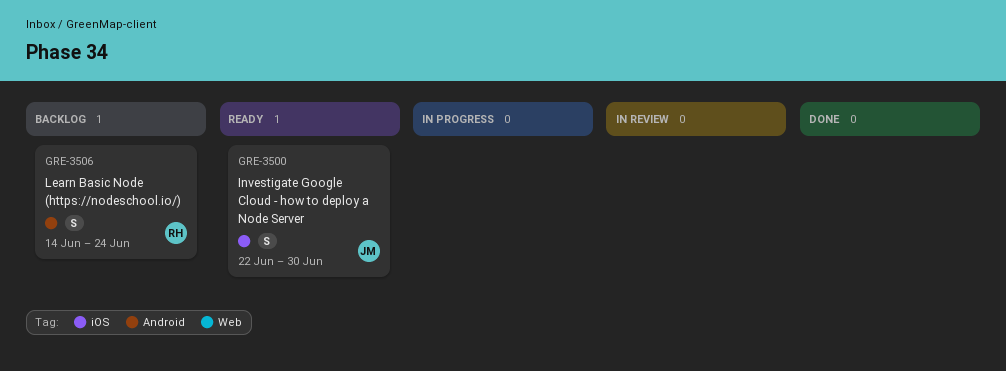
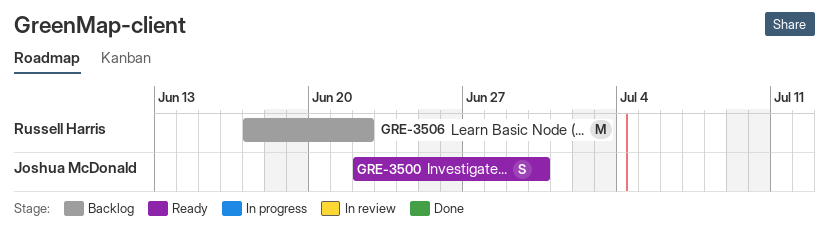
GRE-3506, estimate: S -> M
GRE-3506, start: Jun 14 -> Jun 17
GRE-3506, due: Jun 24 -> Jun 22

